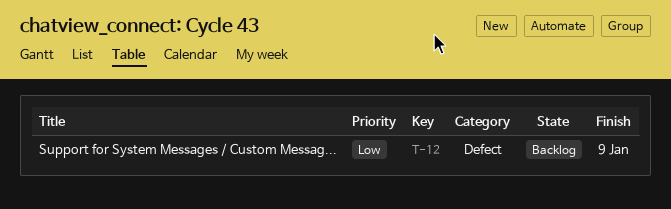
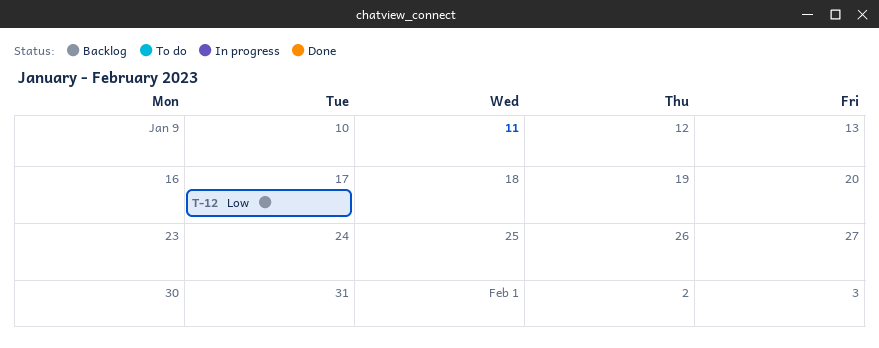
T-12, due: Jan 9 -> Jan 17

